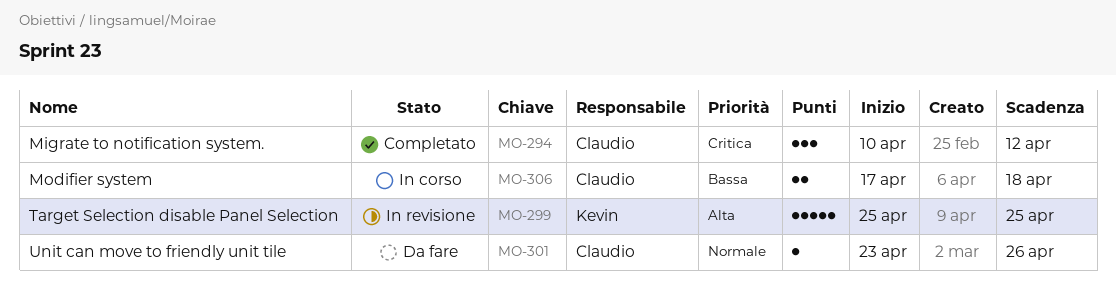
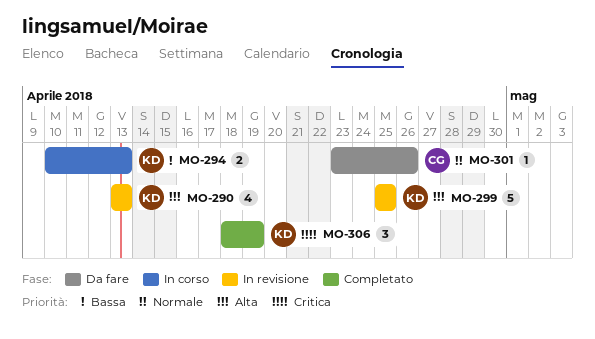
MO-290: none -> present
MO-294, status: Completato -> In corso
MO-294, owner: Claudio -> Kevin
MO-294, priority: Critica -> Bassa
MO-294, estimate: 3 -> 2
MO-294, due: Apr 12 -> Apr 13
MO-306, status: In corso -> Completato
MO-306, owner: Claudio -> Kevin
MO-306, priority: Bassa -> Critica
MO-306, estimate: 2 -> 3
MO-306, start: Apr 17 -> Apr 18
MO-306, due: Apr 18 -> Apr 19

